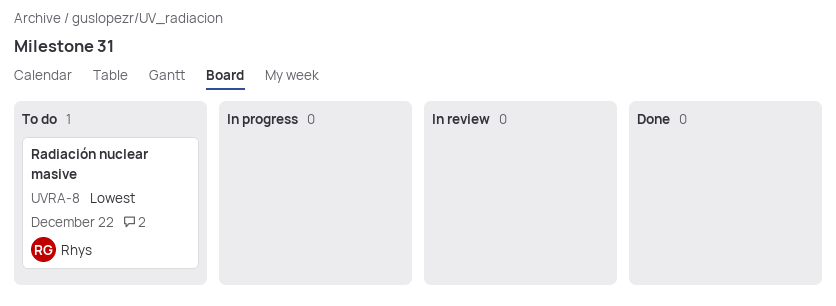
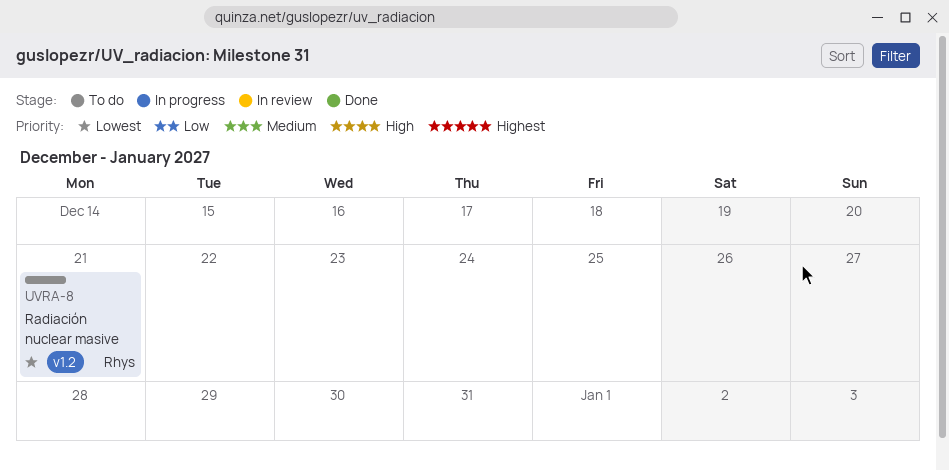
UVRA-8, due: Dec 22 -> Dec 21

